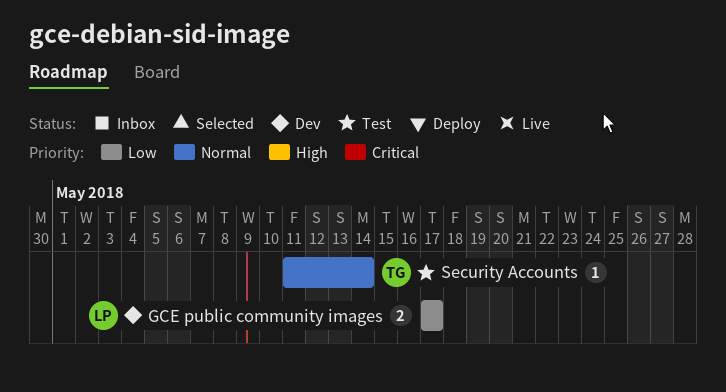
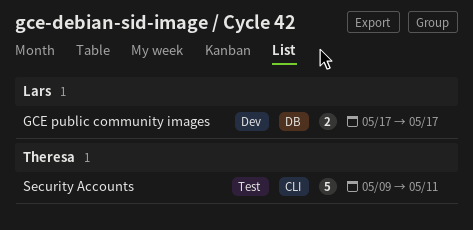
Security Accounts, estimate: 1 -> 5
Security Accounts, start: May 11 -> May 9
Security Accounts, due: May 14 -> May 11

